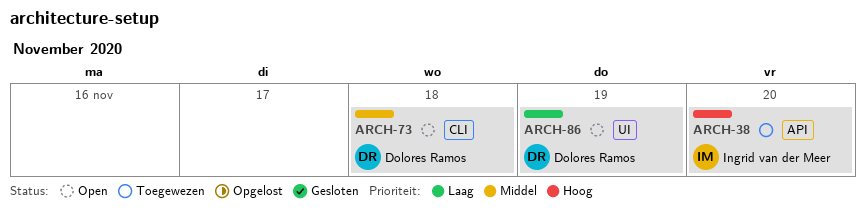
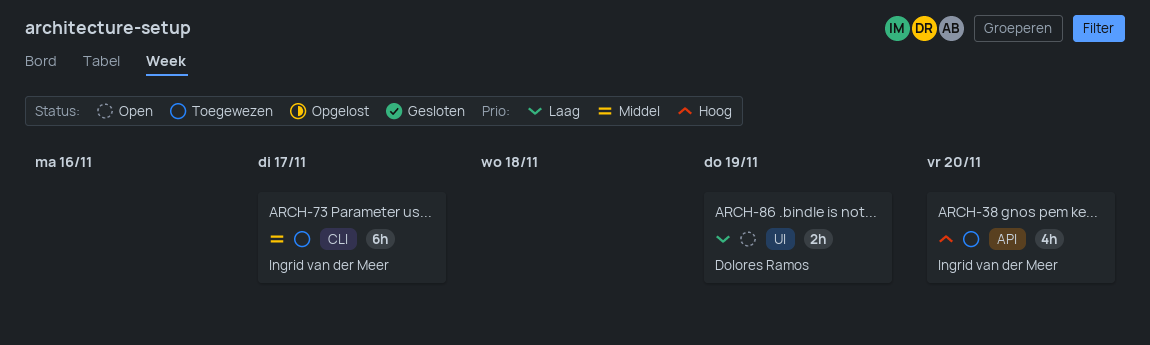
ARCH-73, status: Open -> Toegewezen
ARCH-73, owner: Dolores Ramos -> Ingrid van der Meer
ARCH-73, due: Nov 18 -> Nov 17

